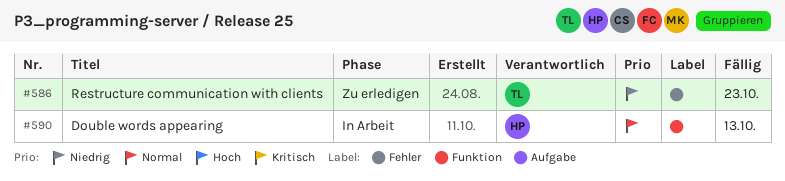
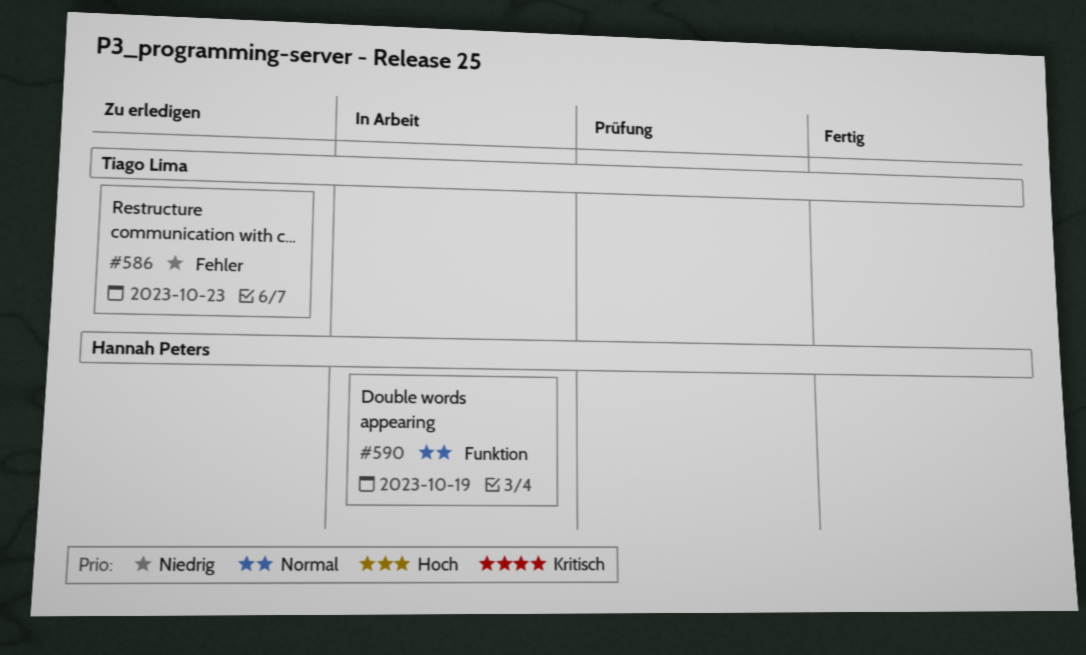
#590, due: Oct 13 -> Oct 19

